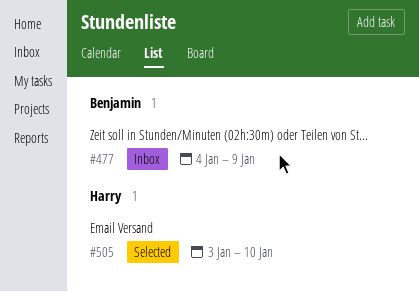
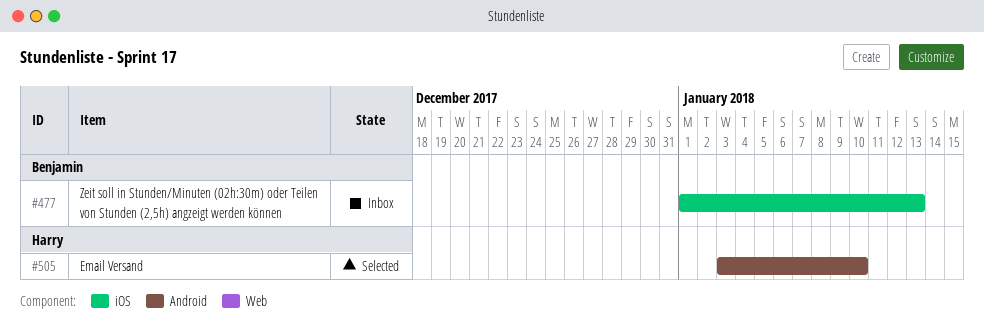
#477, start: Jan 4 -> Jan 1
#477, due: Jan 9 -> Jan 13

